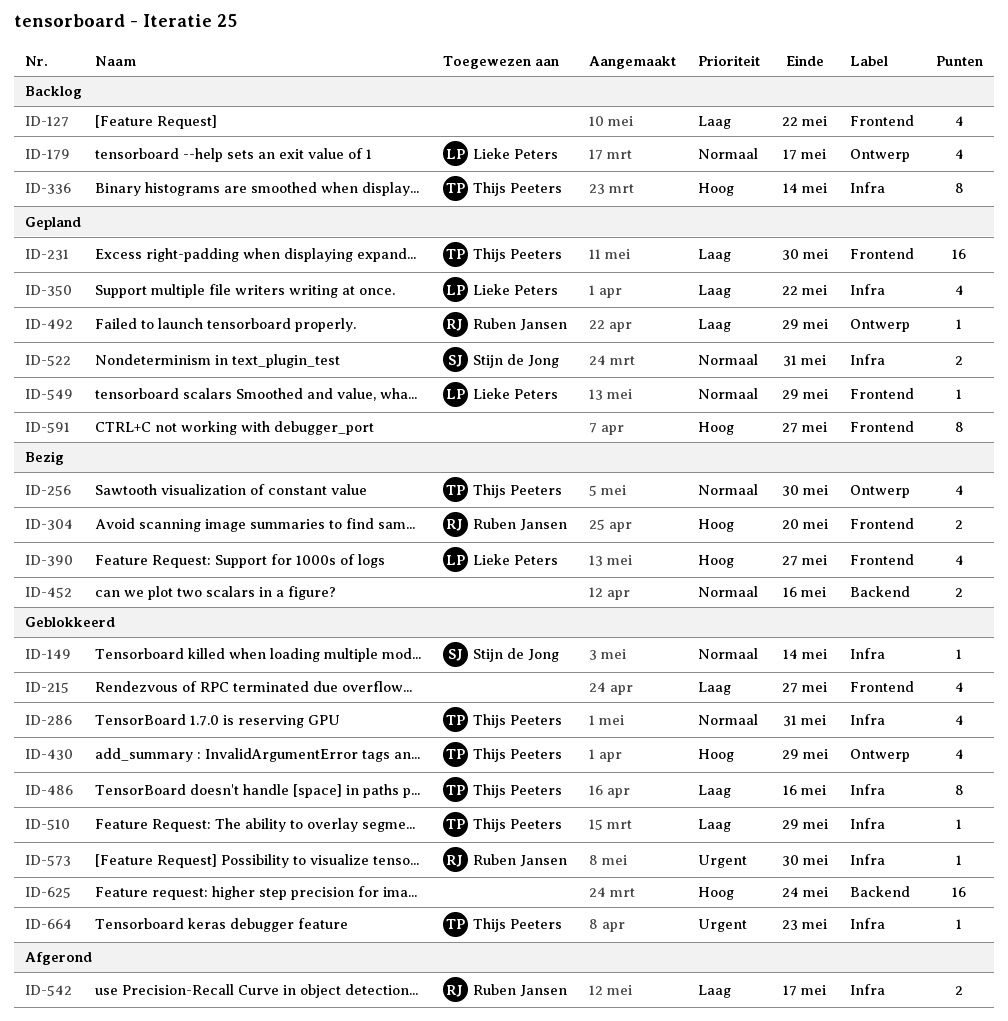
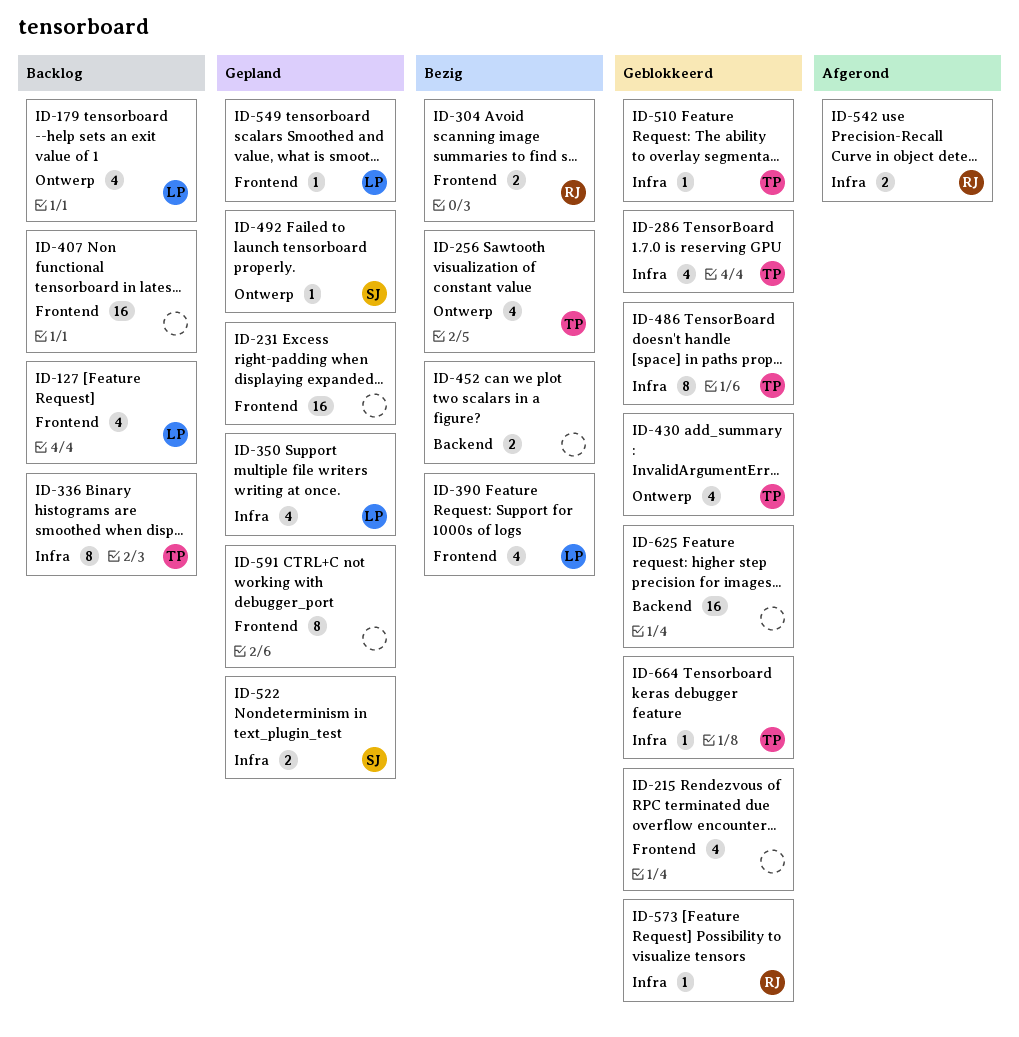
ID-127, owner: none -> Lieke Peters
ID-149: present -> none
ID-231, owner: Thijs Peeters -> none
ID-407: none -> present
ID-492, owner: Ruben Jansen -> Stijn de Jong

